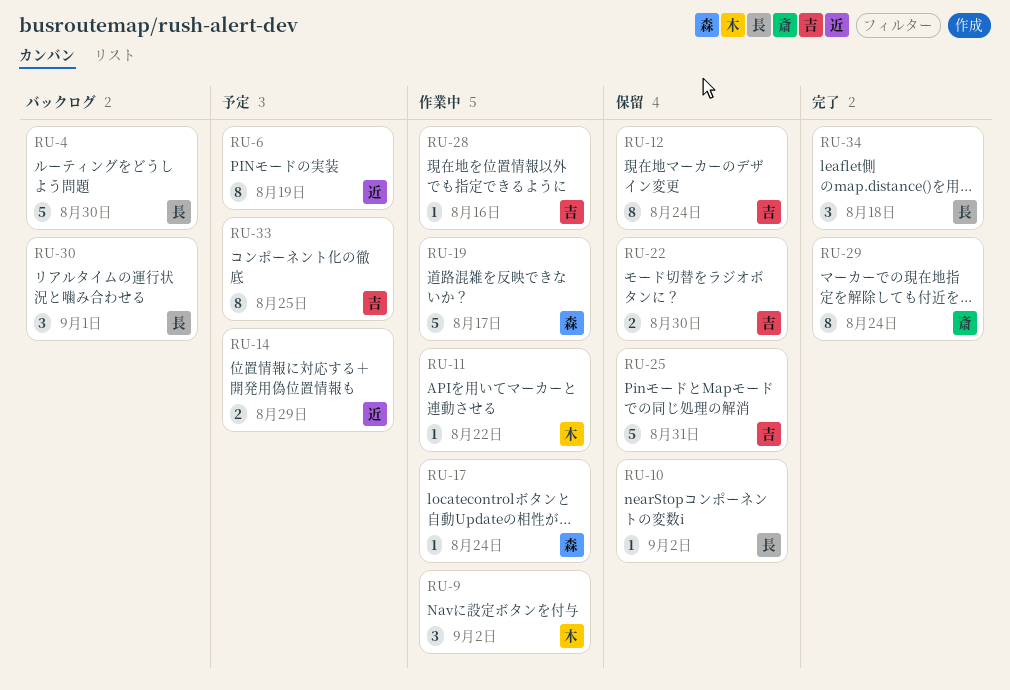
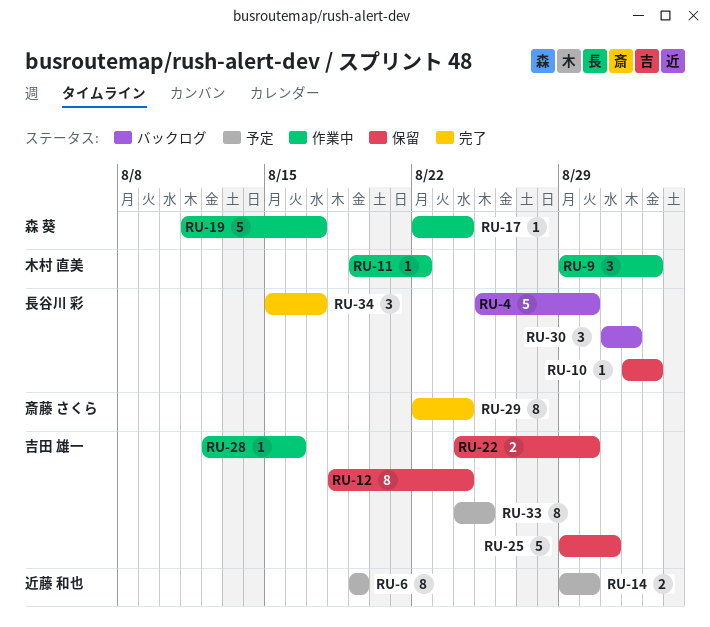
RU-14, due: Aug 29 -> Aug 30
RU-34, due: Aug 18 -> Aug 17

